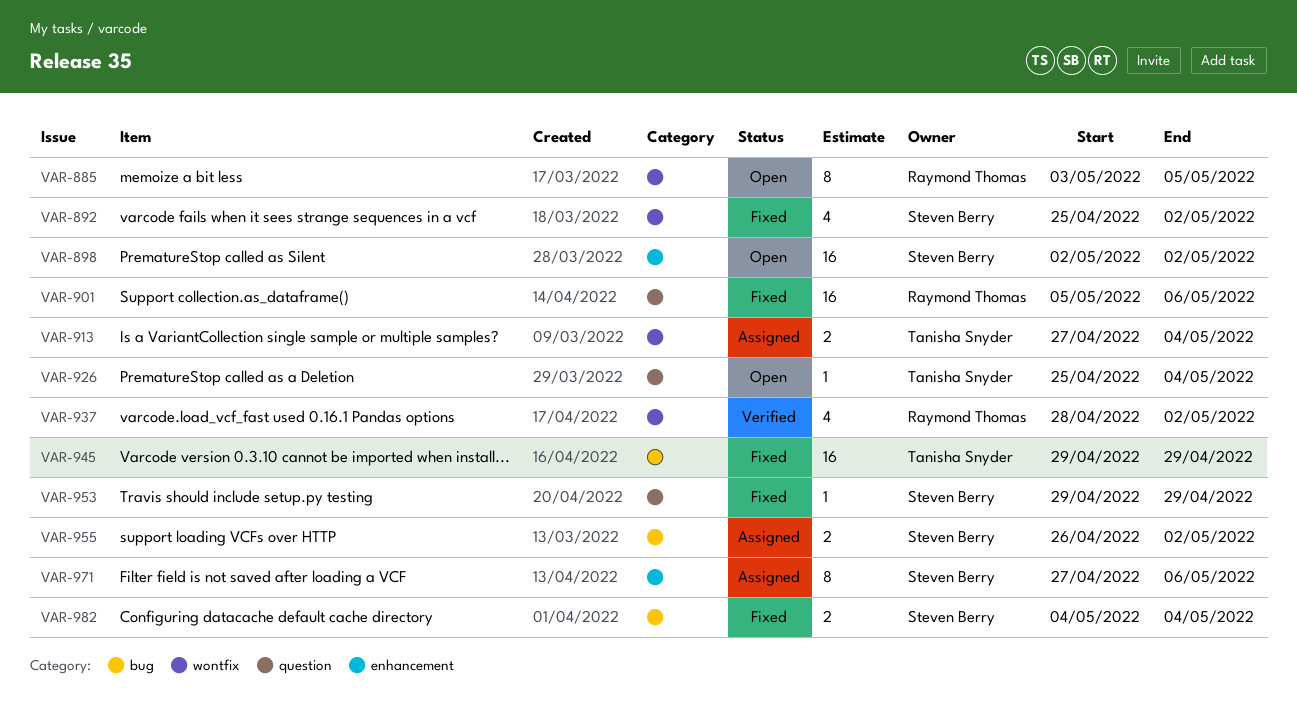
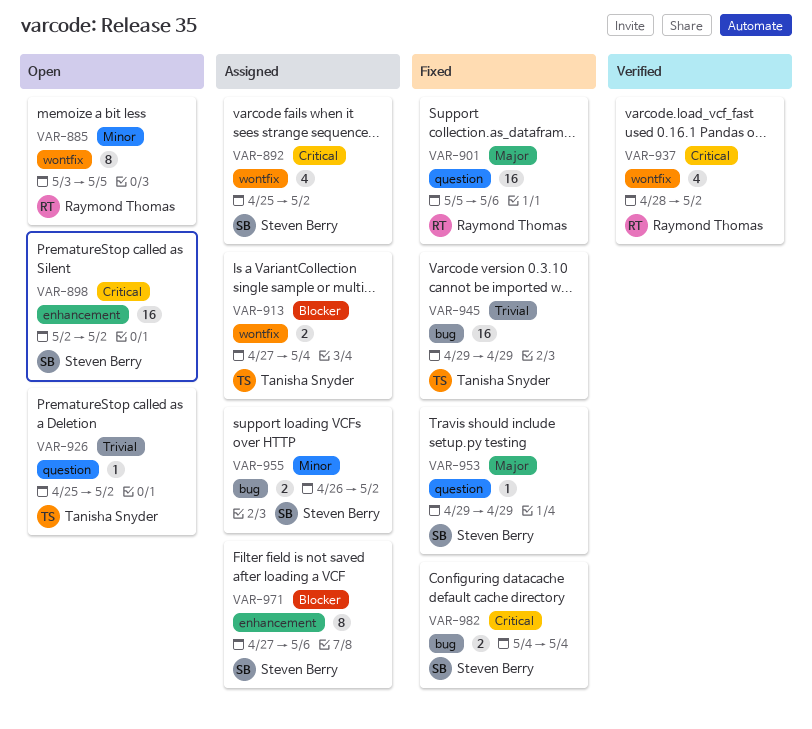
VAR-892, status: Fixed -> Assigned
VAR-926, due: May 4 -> May 2

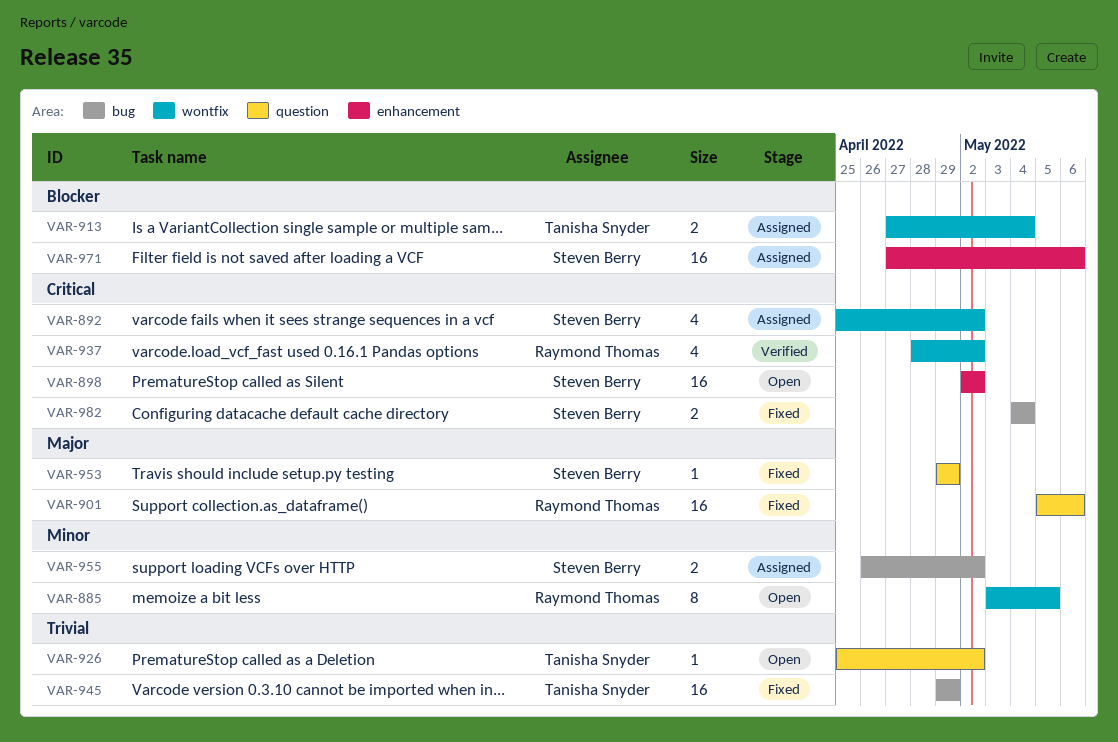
VAR-971, estimate: 8 -> 16

